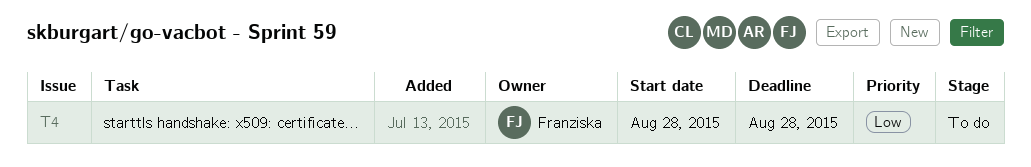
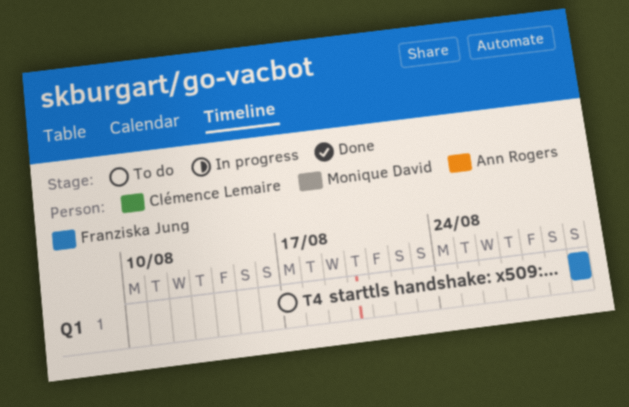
T4, start: Aug 28 -> Aug 30
T4, due: Aug 28 -> Aug 30

